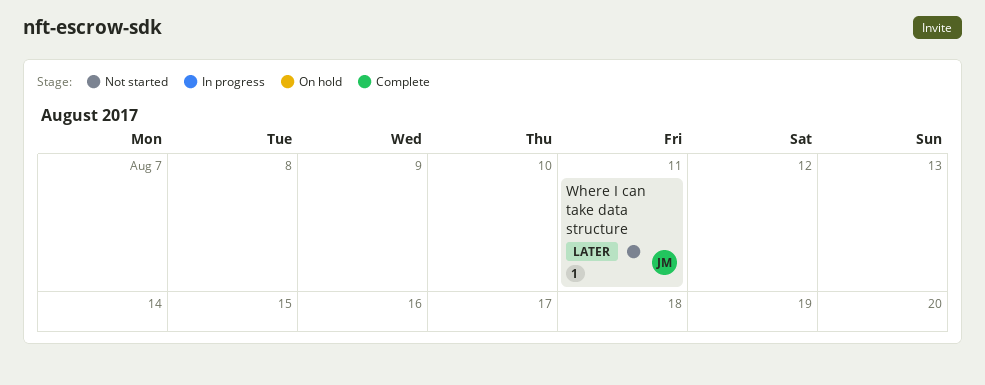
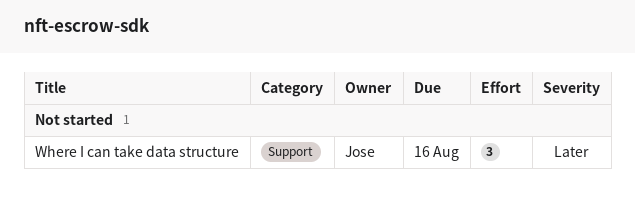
Where I can take data structure, estimate: 1 -> 3
Where I can take data structure, due: Aug 11 -> Aug 16

